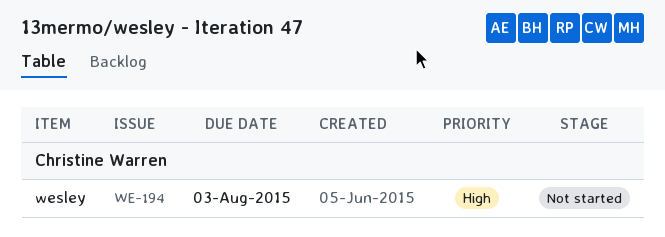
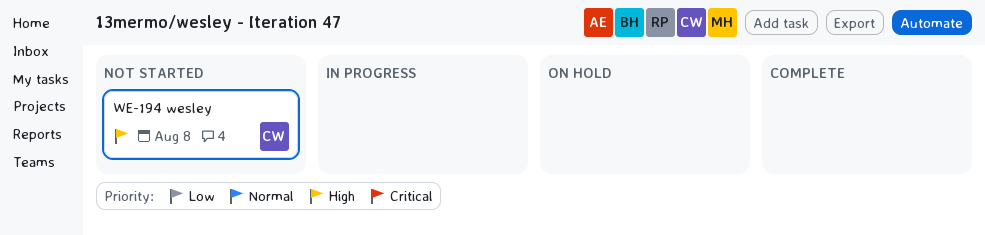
WE-194, due: Aug 3 -> Aug 8

